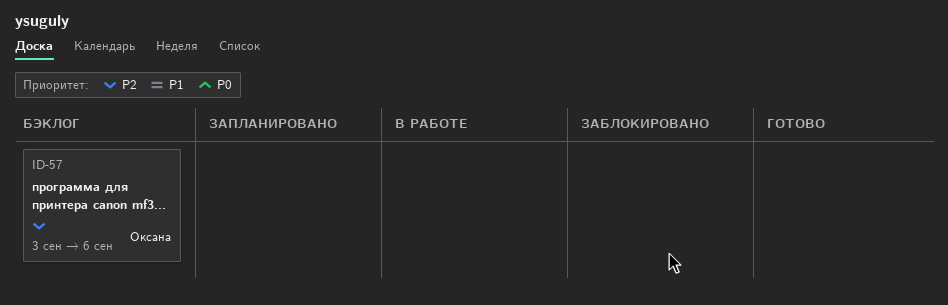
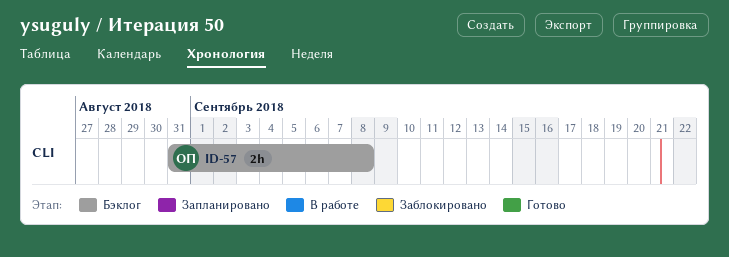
ID-57, start: Sep 3 -> Aug 31
ID-57, due: Sep 6 -> Sep 8

